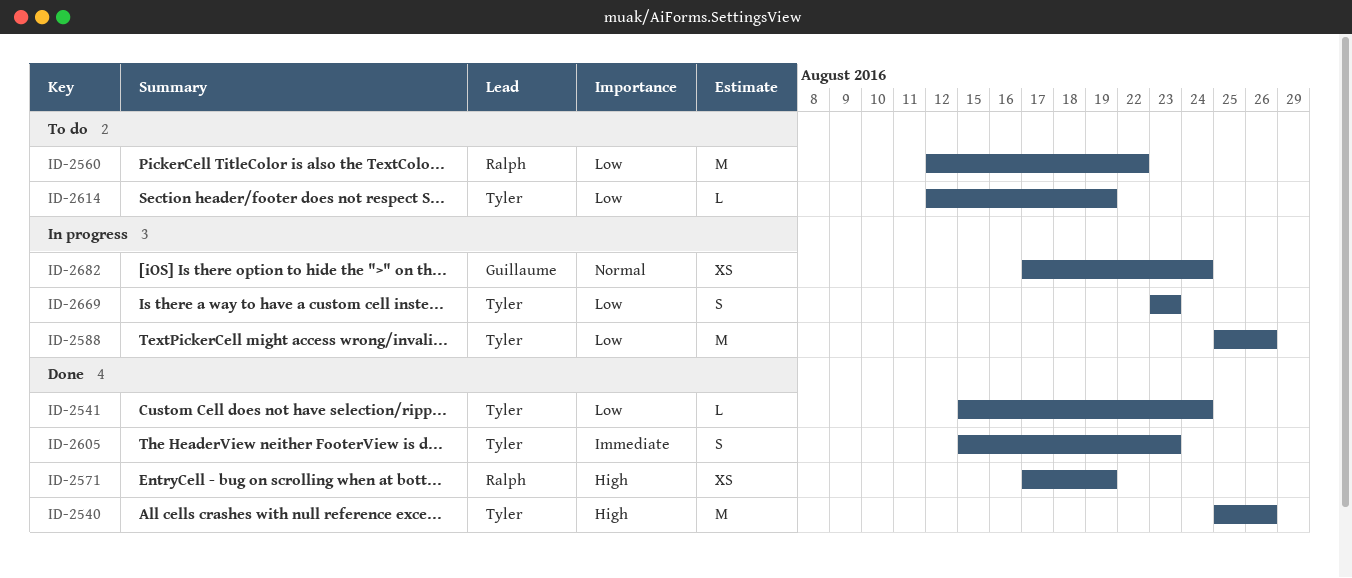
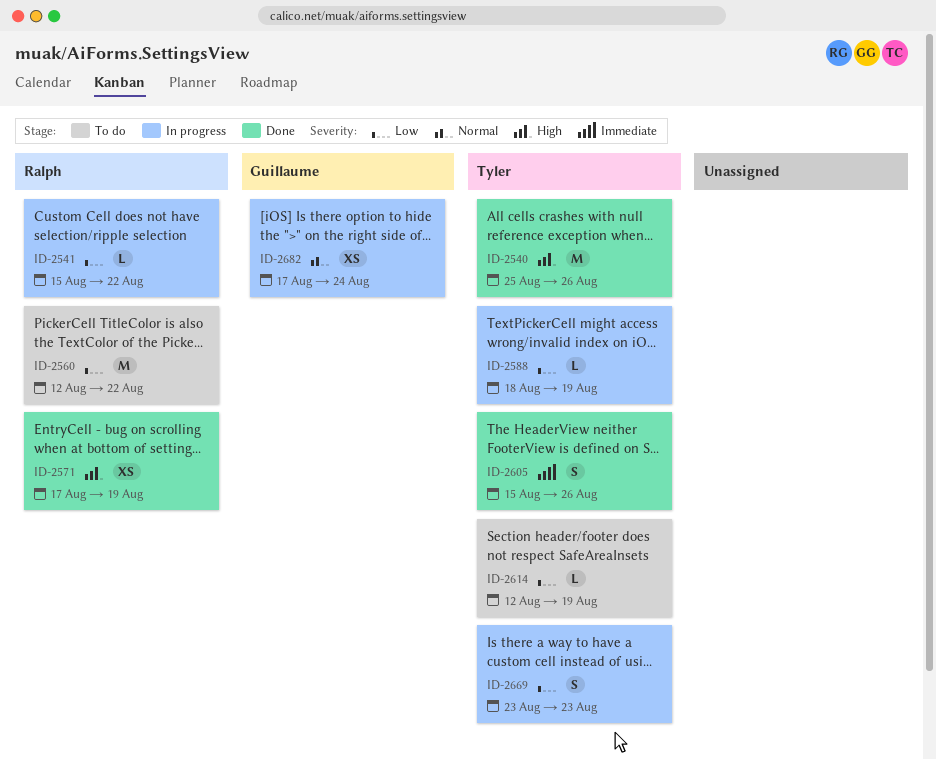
ID-2541, status: Done -> In progress
ID-2541, owner: Tyler -> Ralph
ID-2541, due: Aug 24 -> Aug 22
ID-2588, estimate: M -> L
ID-2588, start: Aug 25 -> Aug 18
ID-2588, due: Aug 26 -> Aug 19
ID-2605, due: Aug 23 -> Aug 26

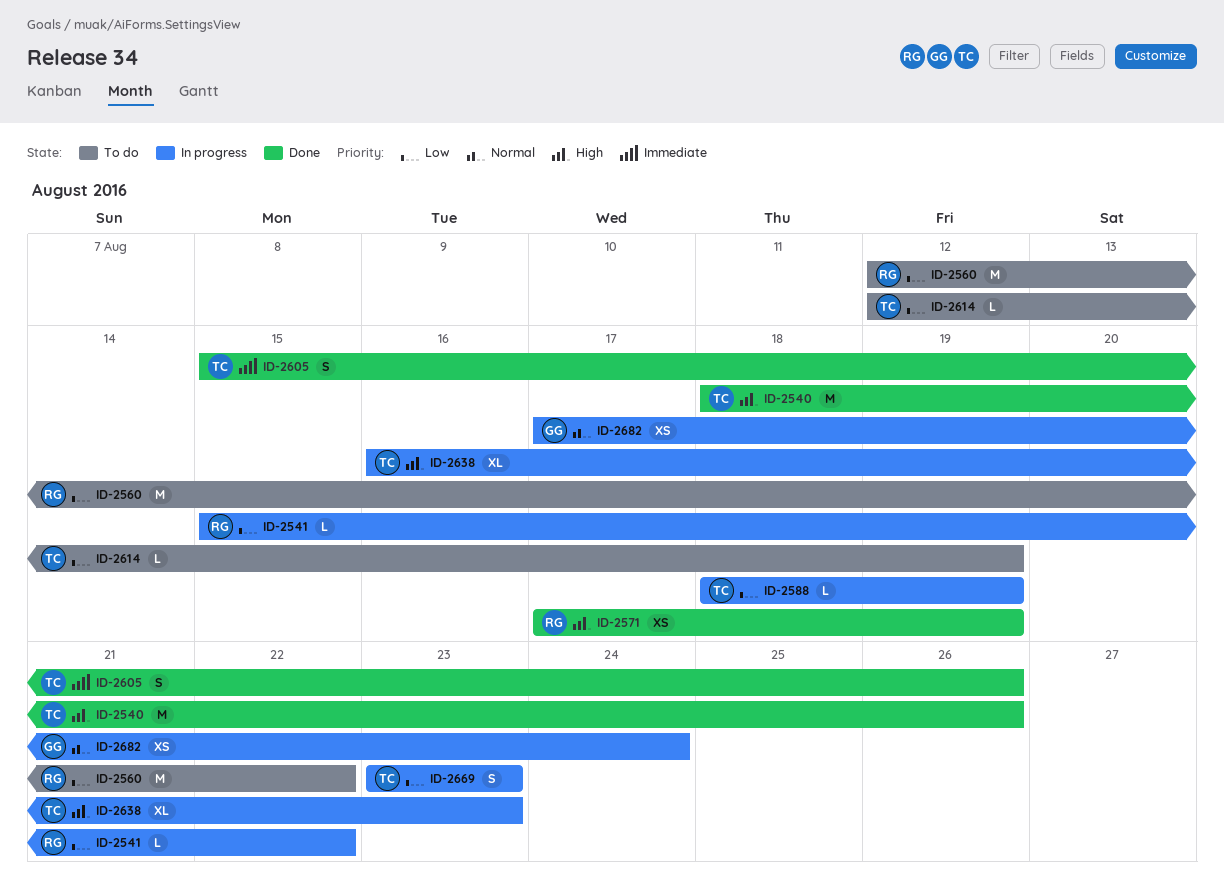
ID-2540, start: Aug 25 -> Aug 18
ID-2638: none -> present

